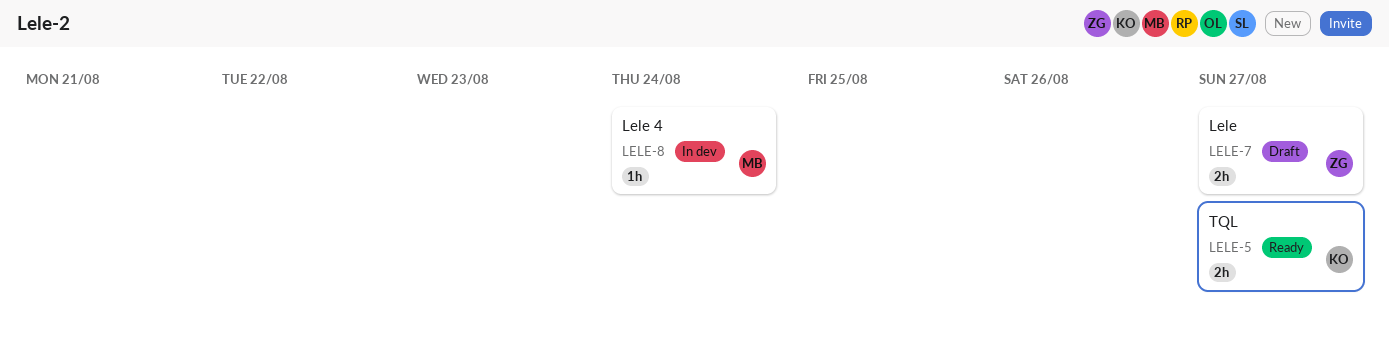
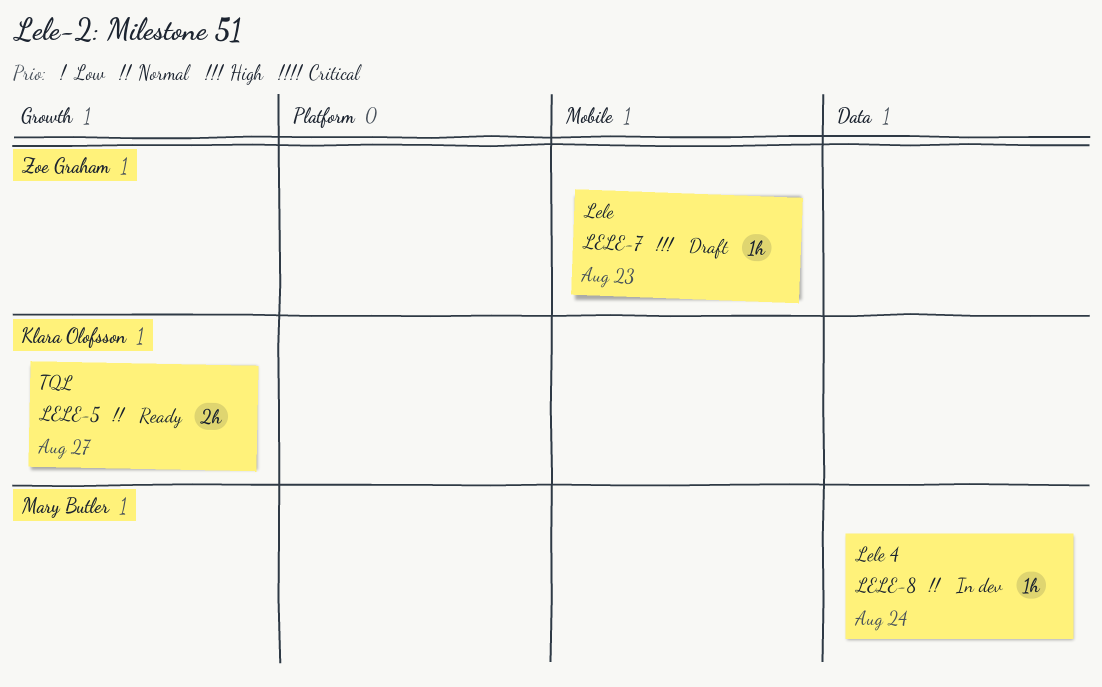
LELE-7, estimate: 2h -> 1h
LELE-7, due: Aug 27 -> Aug 23

